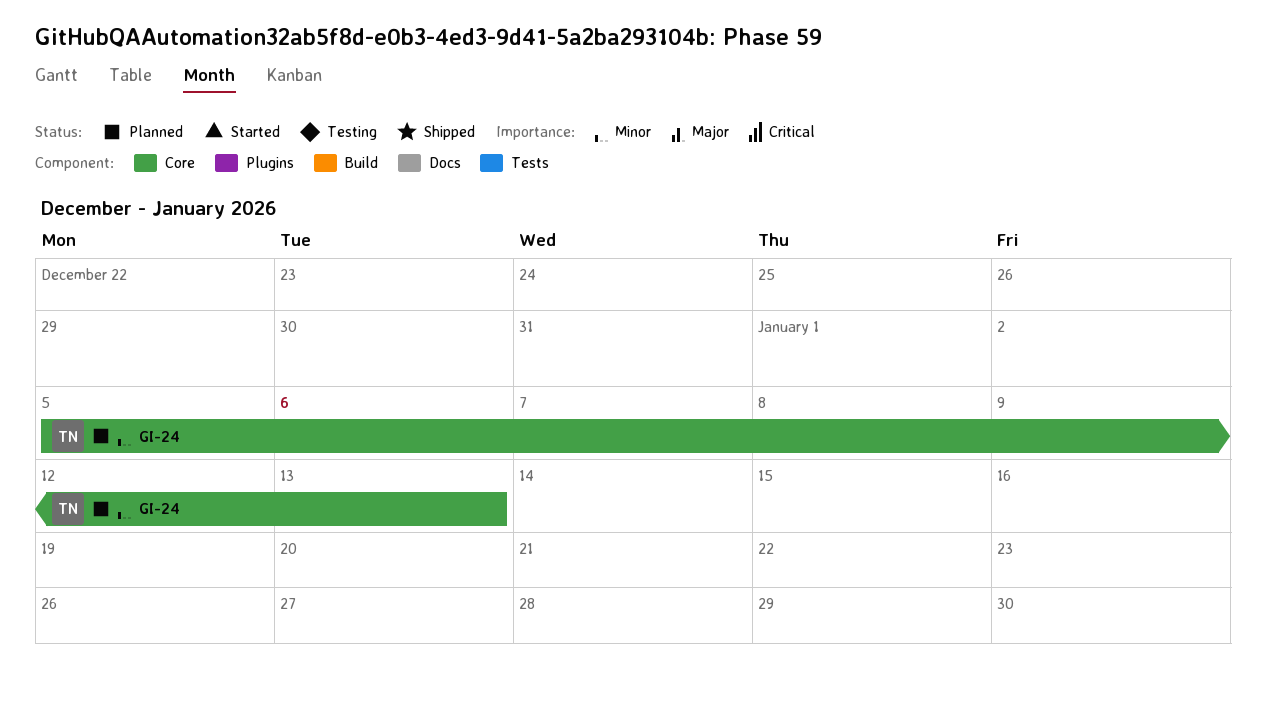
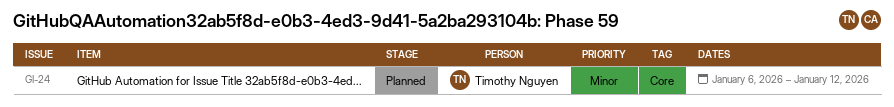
GI-24, start: Jan 5 -> Jan 6
GI-24, due: Jan 13 -> Jan 12

